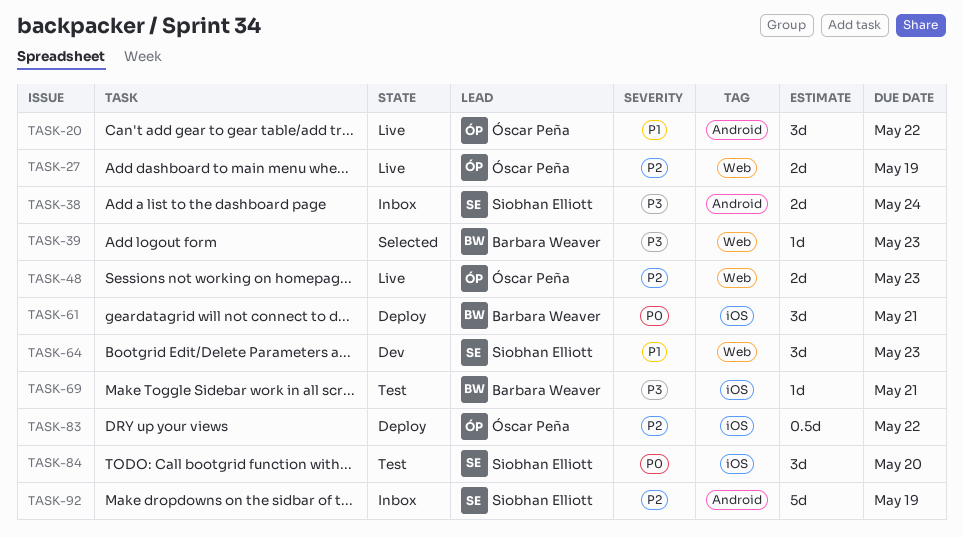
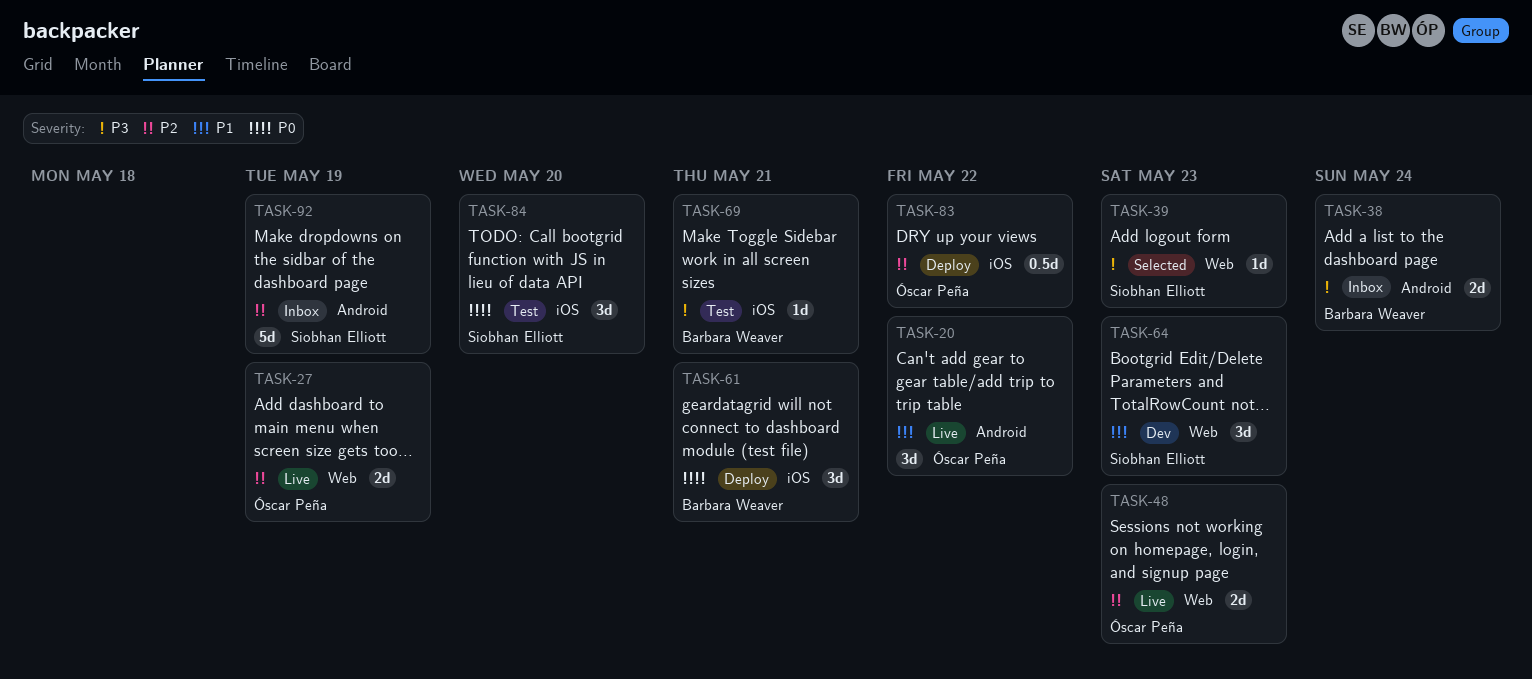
TASK-38, owner: Siobhan Elliott -> Barbara Weaver
TASK-39, owner: Barbara Weaver -> Siobhan Elliott

